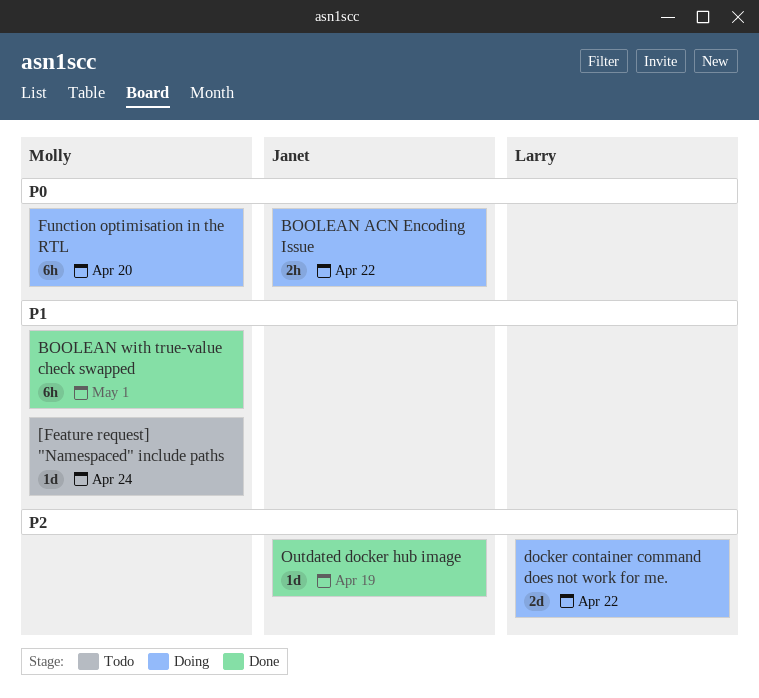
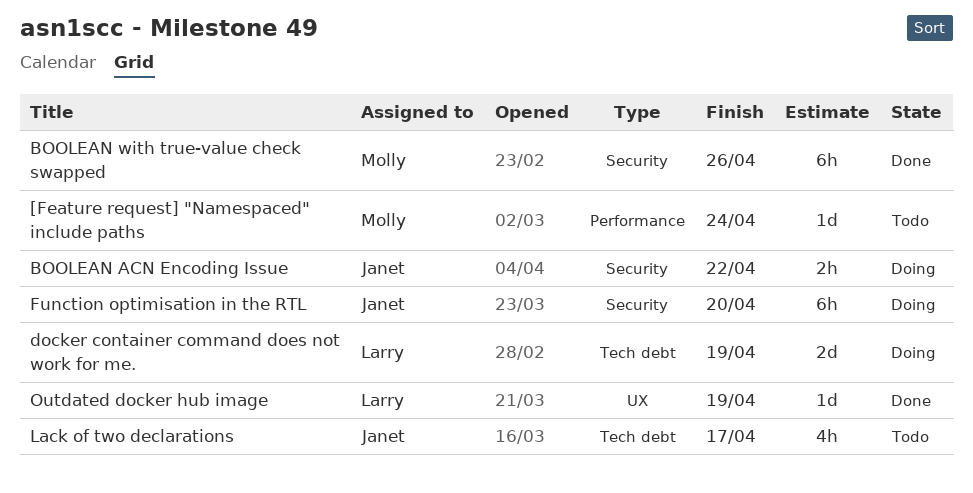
BOOLEAN with true-value check swapped, due: May 1 -> Apr 26
docker container command does not work for me., due: Apr 22 -> Apr 19
Function optimisation in the RTL, owner: Molly -> Janet
Lack of two declarations: none -> present
Outdated docker hub image, owner: Janet -> Larry

